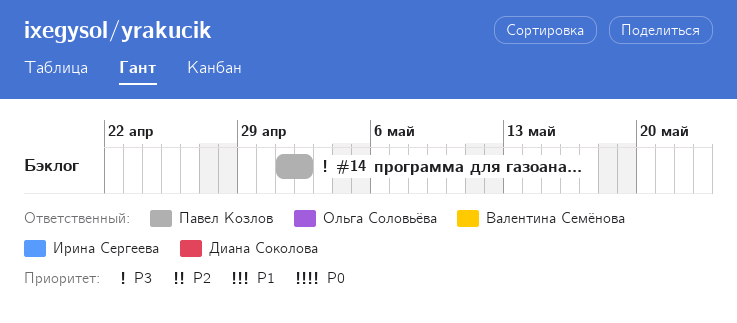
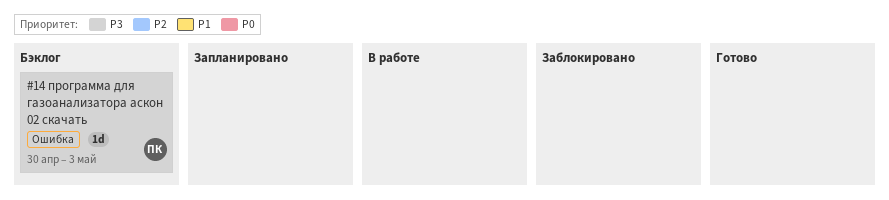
#14, start: May 1 -> Apr 30
#14, due: May 2 -> May 3

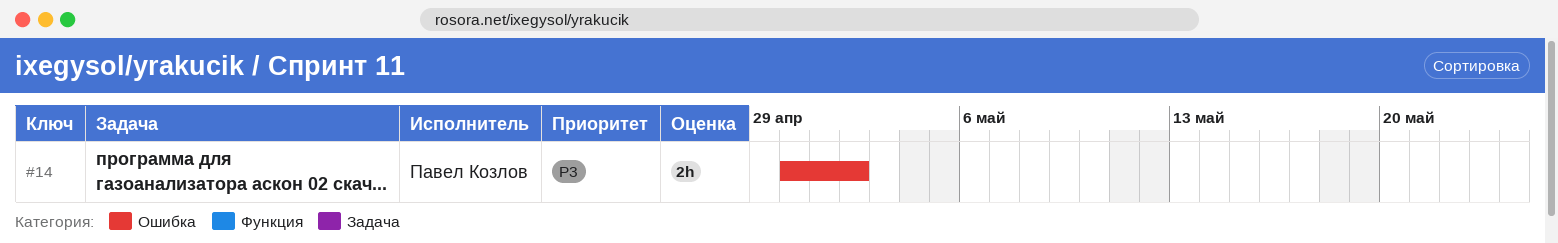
#14, estimate: 1d -> 2h
#14, due: May 3 -> May 2

